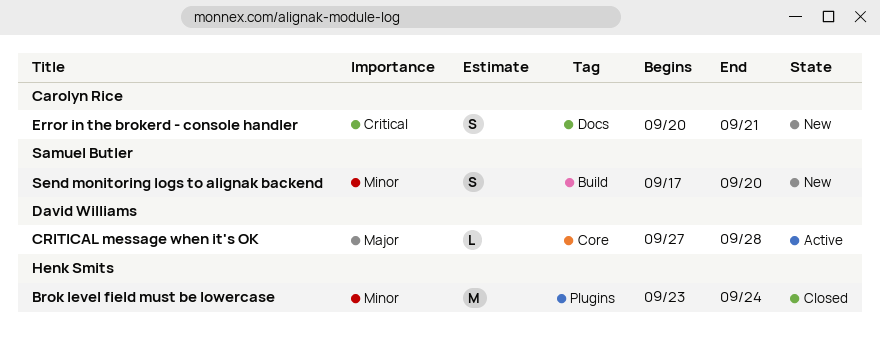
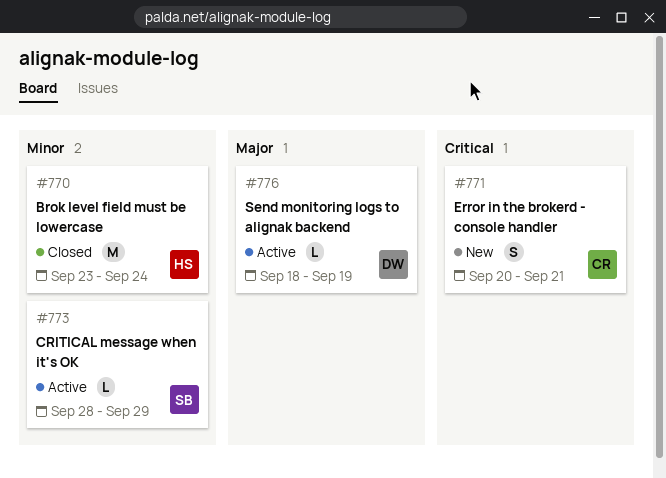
CRITICAL message when it's OK, owner: David Williams -> Samuel Butler
CRITICAL message when it's OK, priority: Major -> Minor
CRITICAL message when it's OK, start: Sep 27 -> Sep 28
CRITICAL message when it's OK, due: Sep 28 -> Sep 29
Send monitoring logs to alignak backend, status: New -> Active
Send monitoring logs to alignak backend, owner: Samuel Butler -> David Williams
Send monitoring logs to alignak backend, priority: Minor -> Major
Send monitoring logs to alignak backend, estimate: S -> L
Send monitoring logs to alignak backend, start: Sep 17 -> Sep 18
Send monitoring logs to alignak backend, due: Sep 20 -> Sep 19

